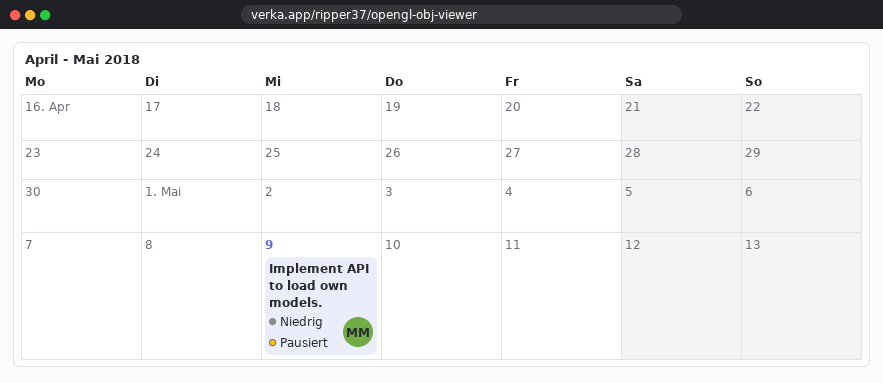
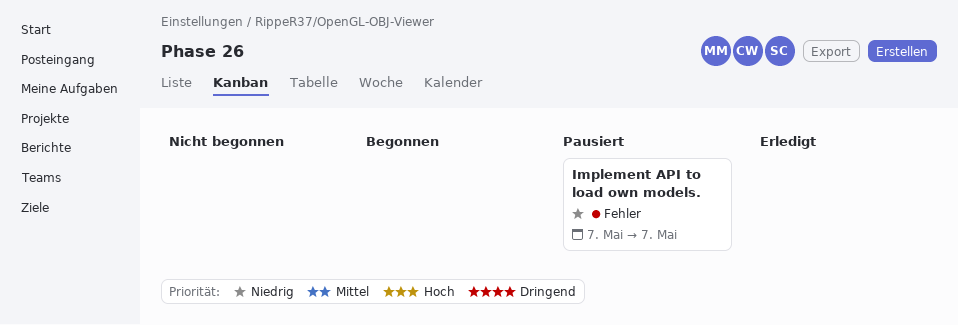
Implement API to load own models., due: May 9 -> May 7

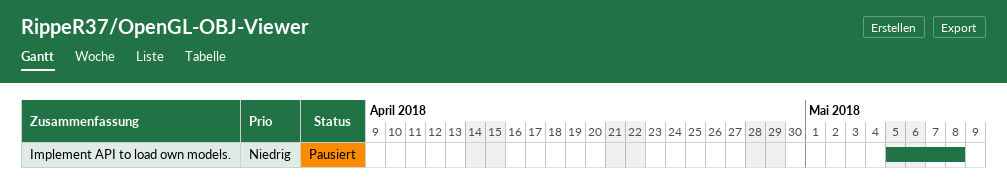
Implement API to load own models., start: May 7 -> May 5
Implement API to load own models., due: May 7 -> May 8

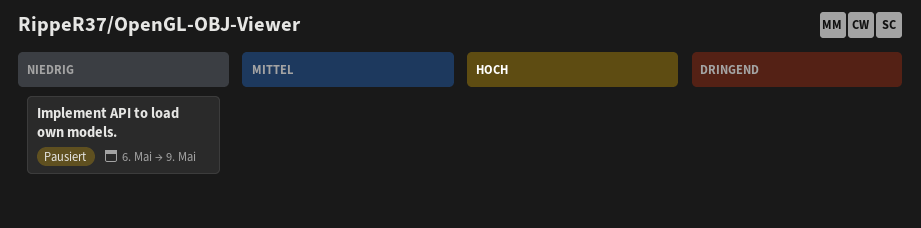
Implement API to load own models., start: May 5 -> May 6
Implement API to load own models., due: May 8 -> May 9

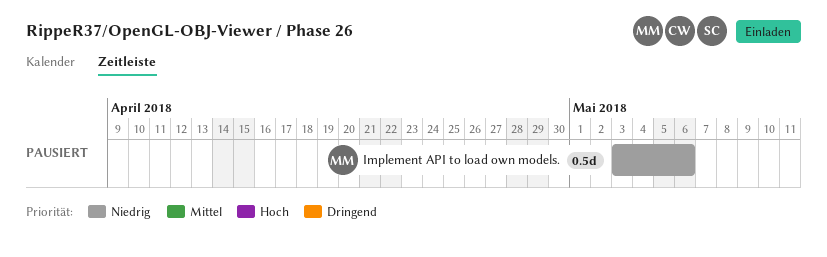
Implement API to load own models., start: May 6 -> May 3
Implement API to load own models., due: May 9 -> May 6

